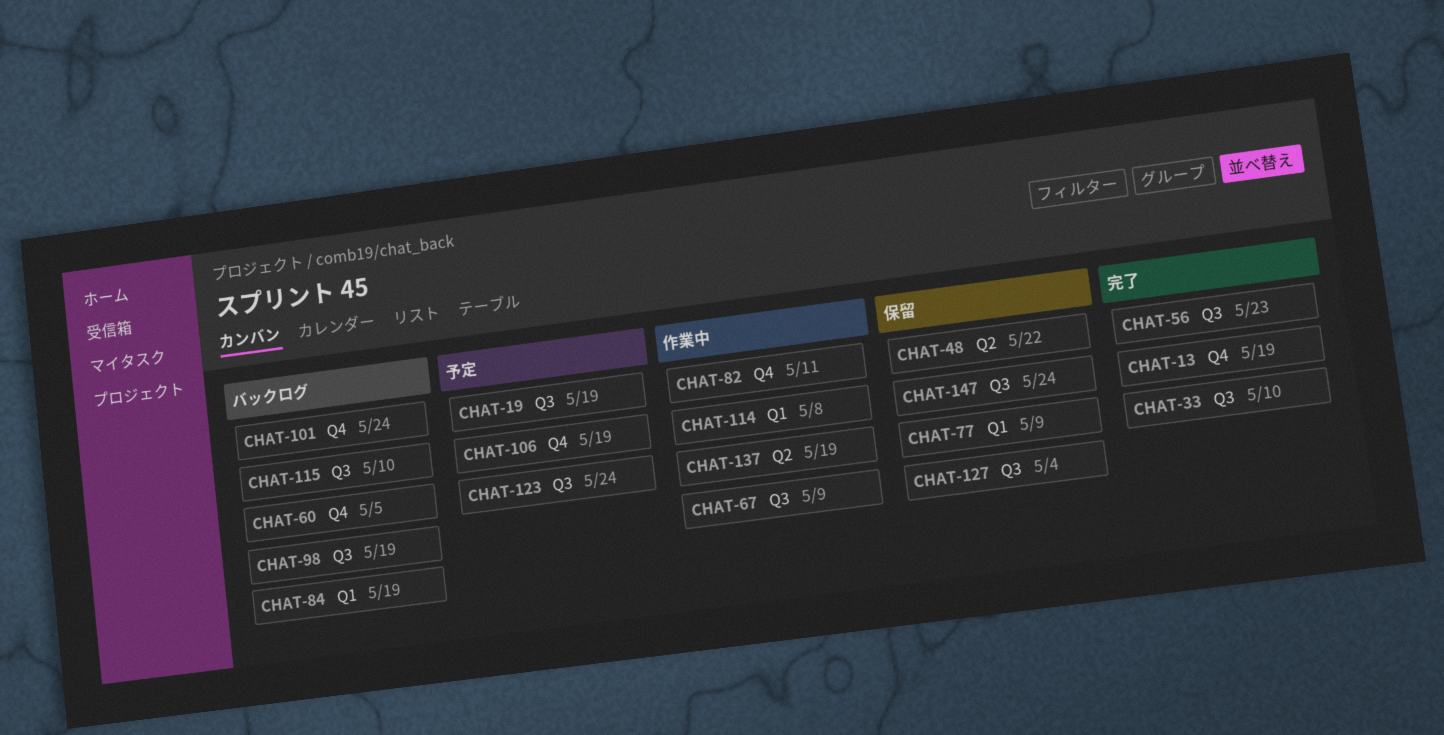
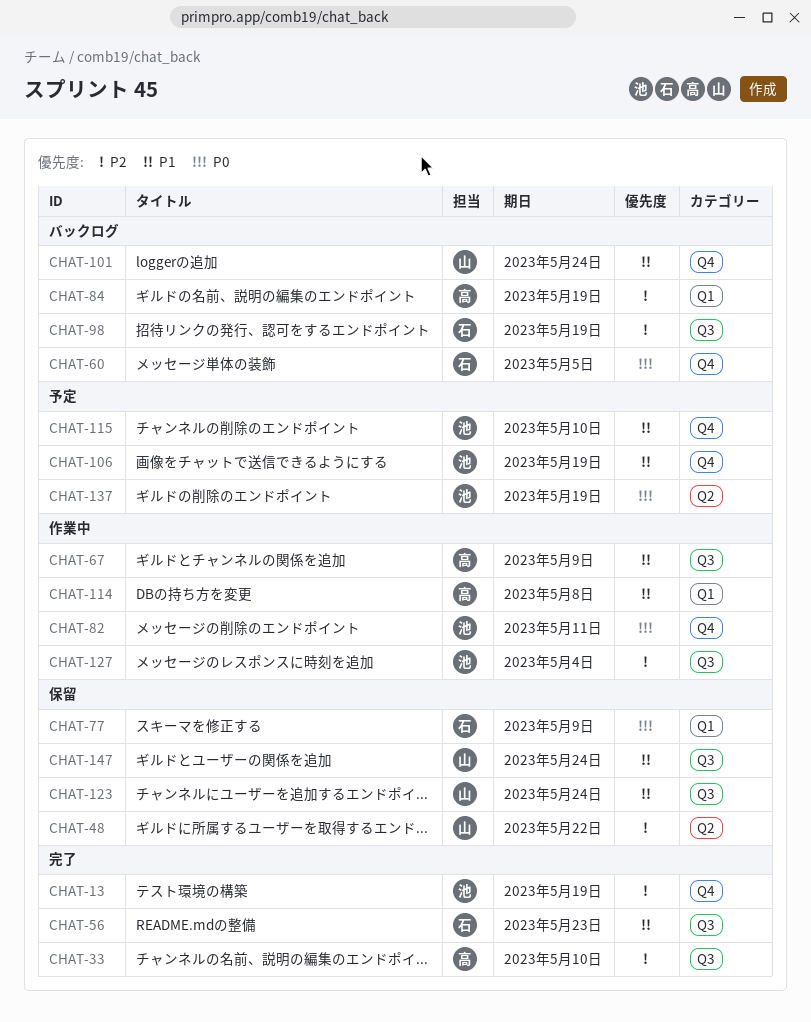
CHAT-19: present -> none
CHAT-115, status: バックログ -> 予定
CHAT-115, label: Q3 -> Q4
CHAT-123, status: 予定 -> 保留
CHAT-127, status: 保留 -> 作業中
CHAT-137, status: 作業中 -> 予定

